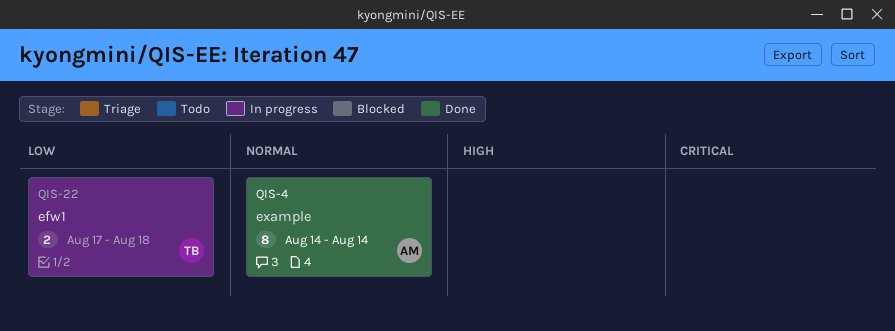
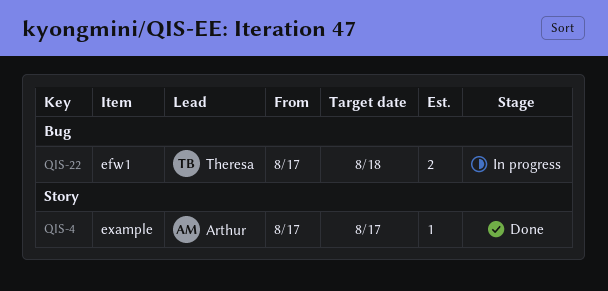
QIS-4, estimate: 8 -> 1
QIS-4, start: Aug 14 -> Aug 17
QIS-4, due: Aug 14 -> Aug 17

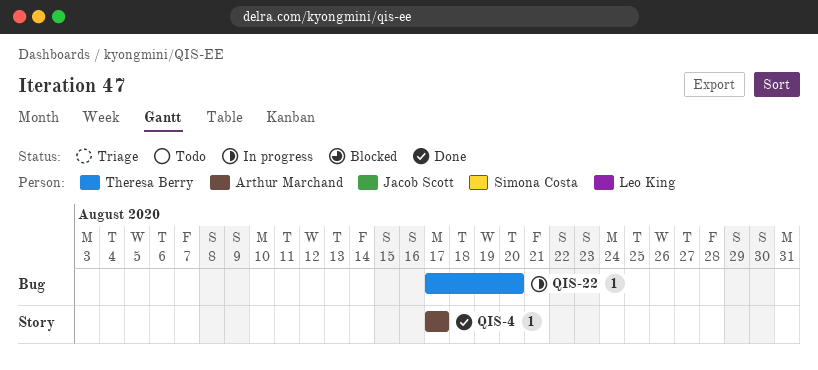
QIS-22, estimate: 2 -> 1
QIS-22, due: Aug 18 -> Aug 20

